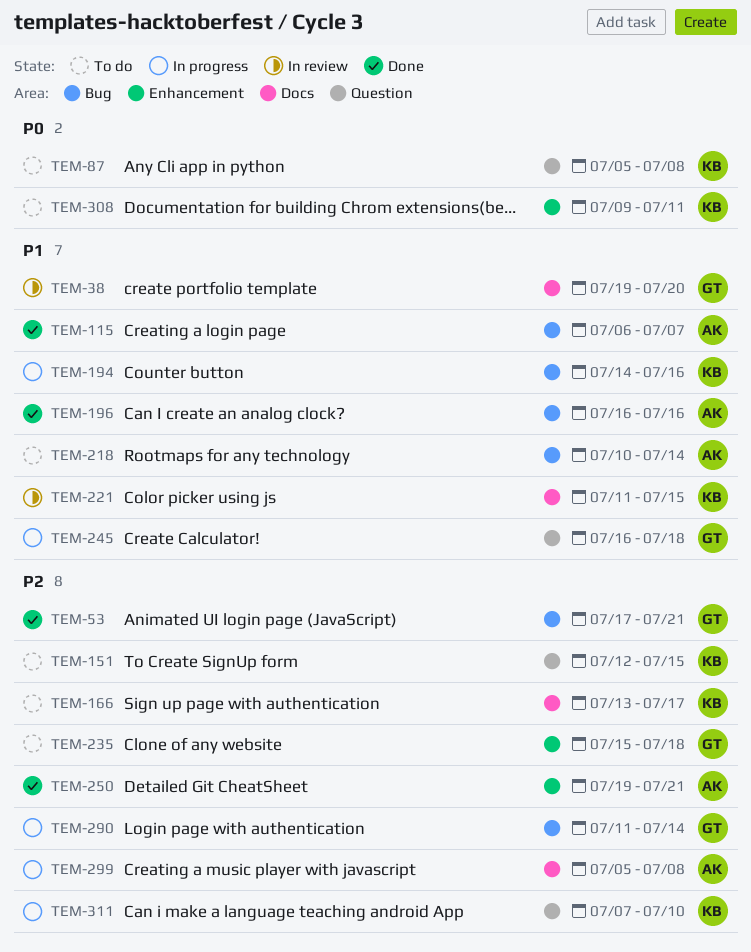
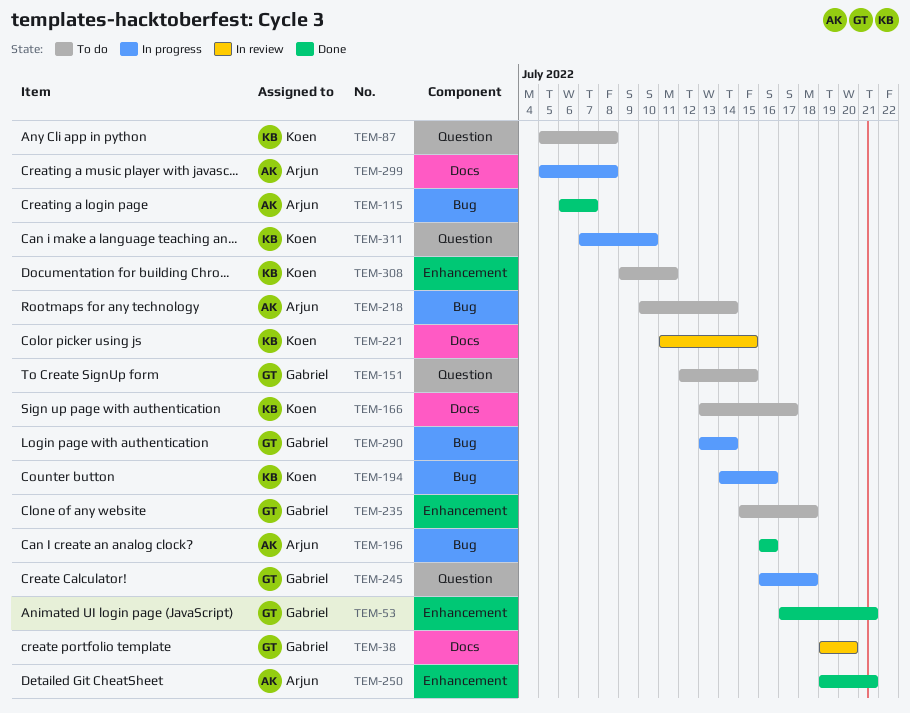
TEM-53, label: Bug -> Enhancement
TEM-151, owner: Koen -> Gabriel
TEM-290, start: Jul 11 -> Jul 13

